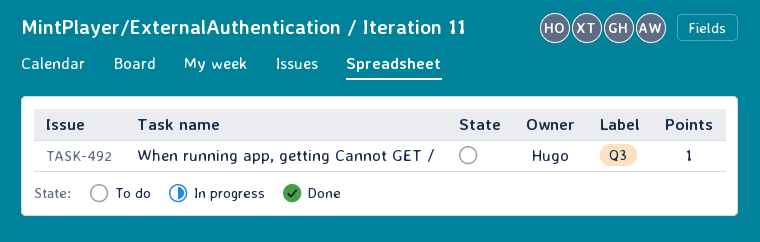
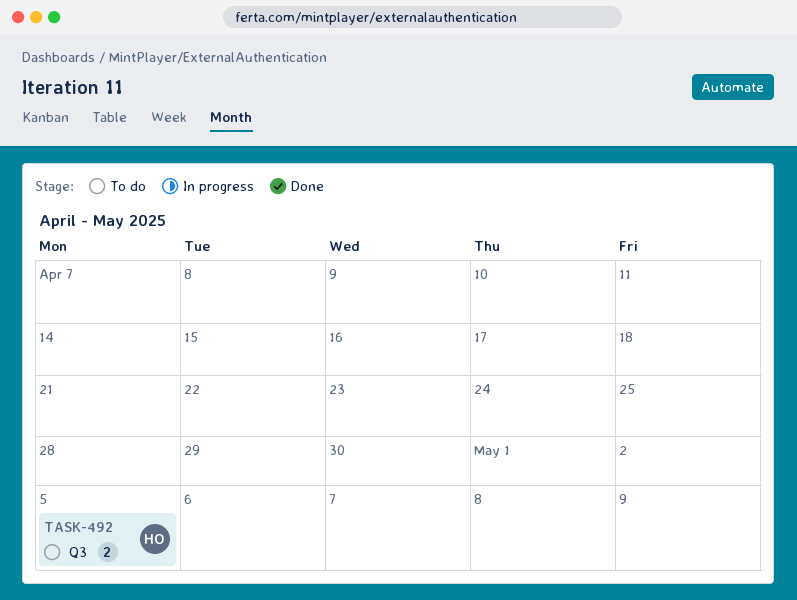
TASK-492, estimate: 1 -> 2

